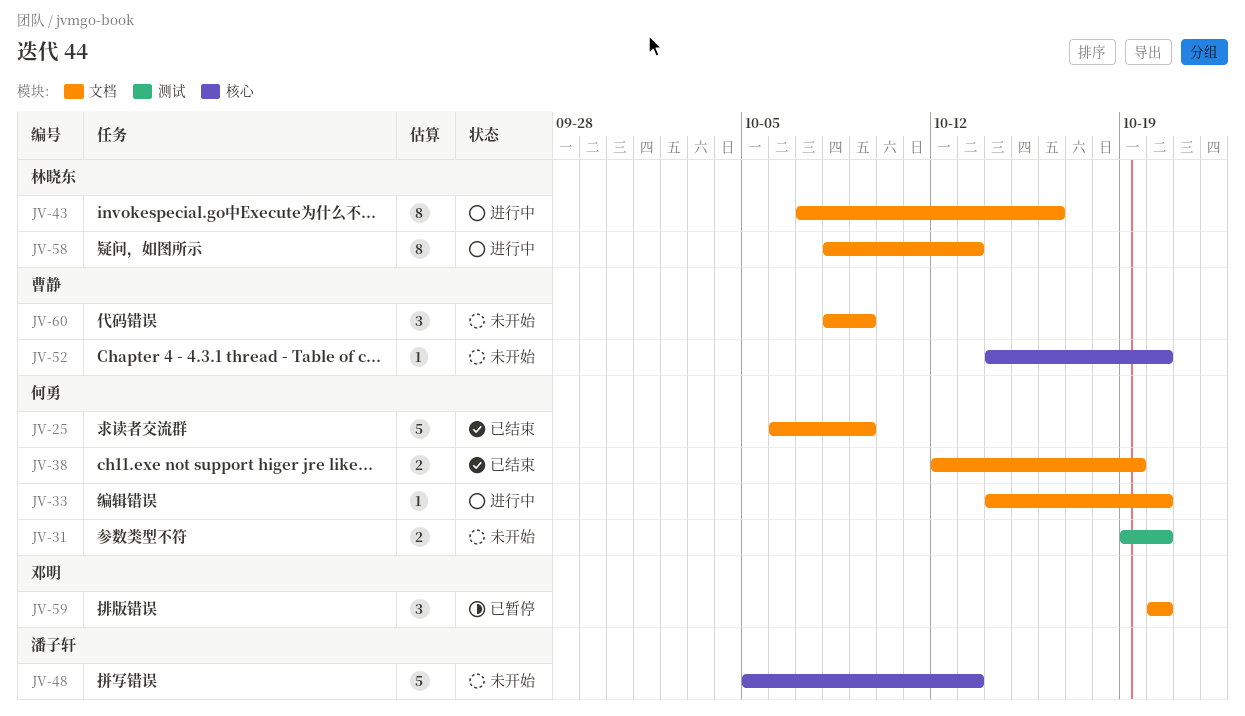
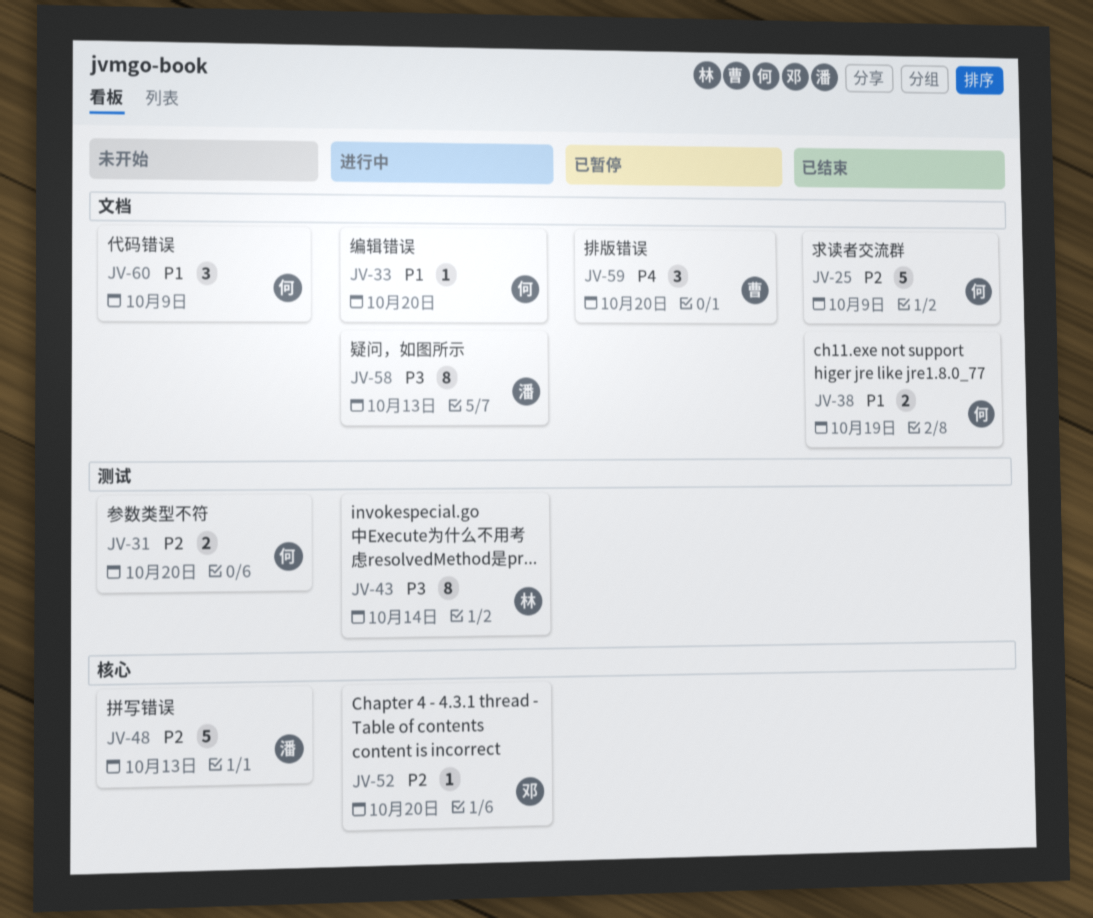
JV-43, label: 文档 -> 测试
JV-43, due: Oct 16 -> Oct 14
JV-52, status: 未开始 -> 进行中
JV-52, owner: 曹静 -> 邓明
JV-58, owner: 林晓东 -> 潘子轩
JV-59, owner: 邓明 -> 曹静
JV-60, owner: 曹静 -> 何勇

